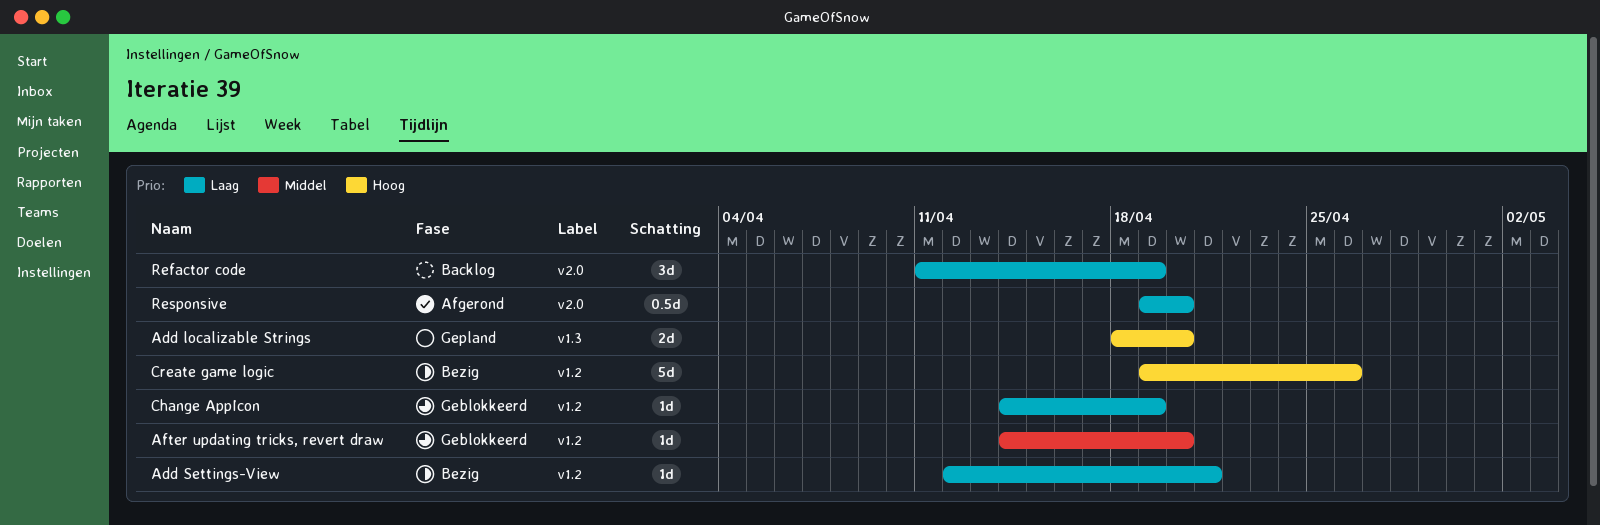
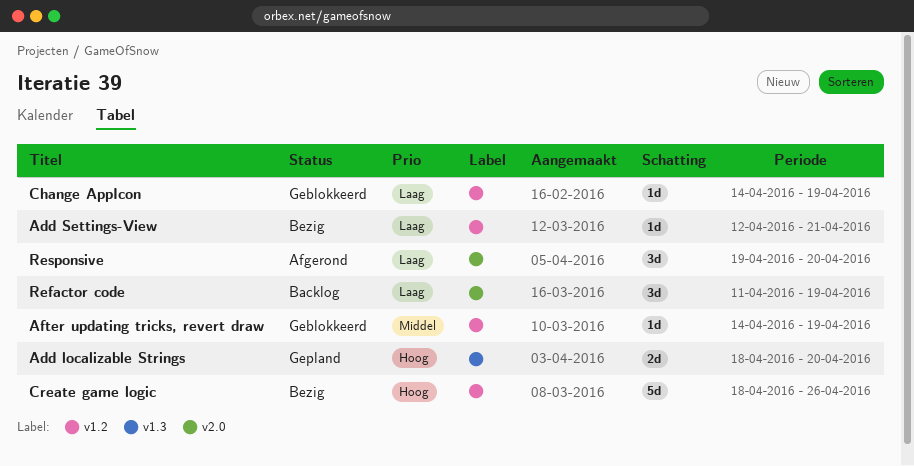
After updating tricks, revert draw, due: Apr 20 -> Apr 19
Create game logic, start: Apr 19 -> Apr 18
Responsive, estimate: 0.5d -> 3d

